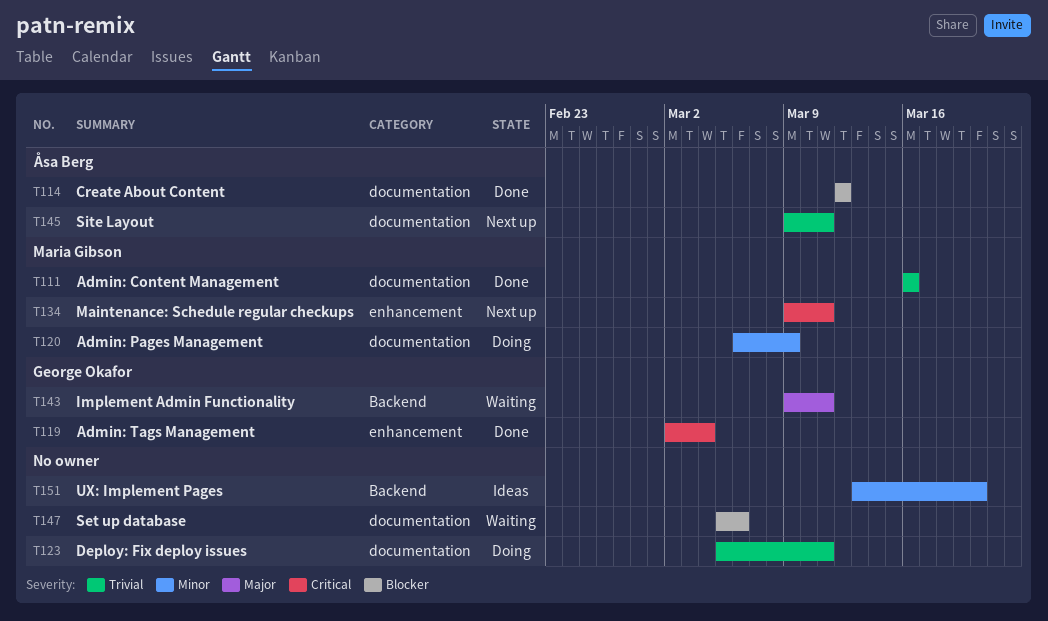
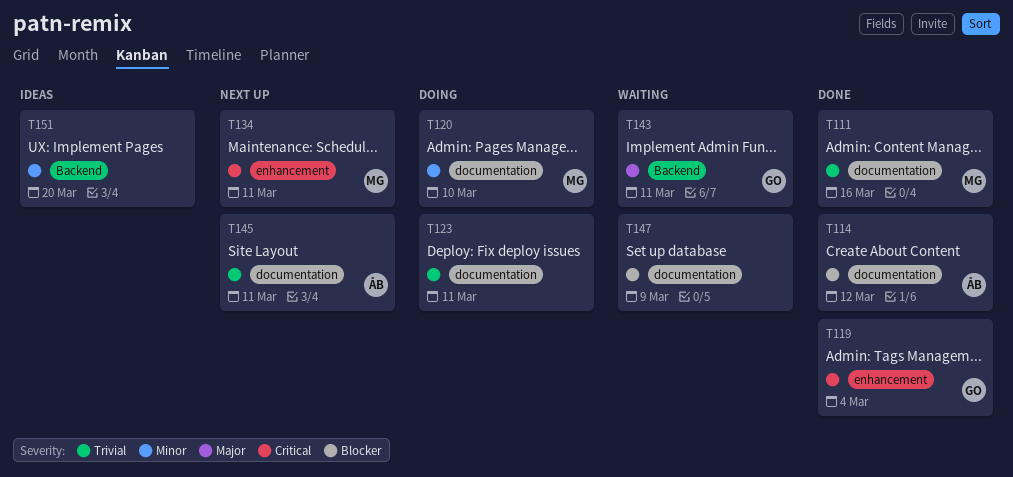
T120, due: Mar 9 -> Mar 10
T147, due: Mar 6 -> Mar 9

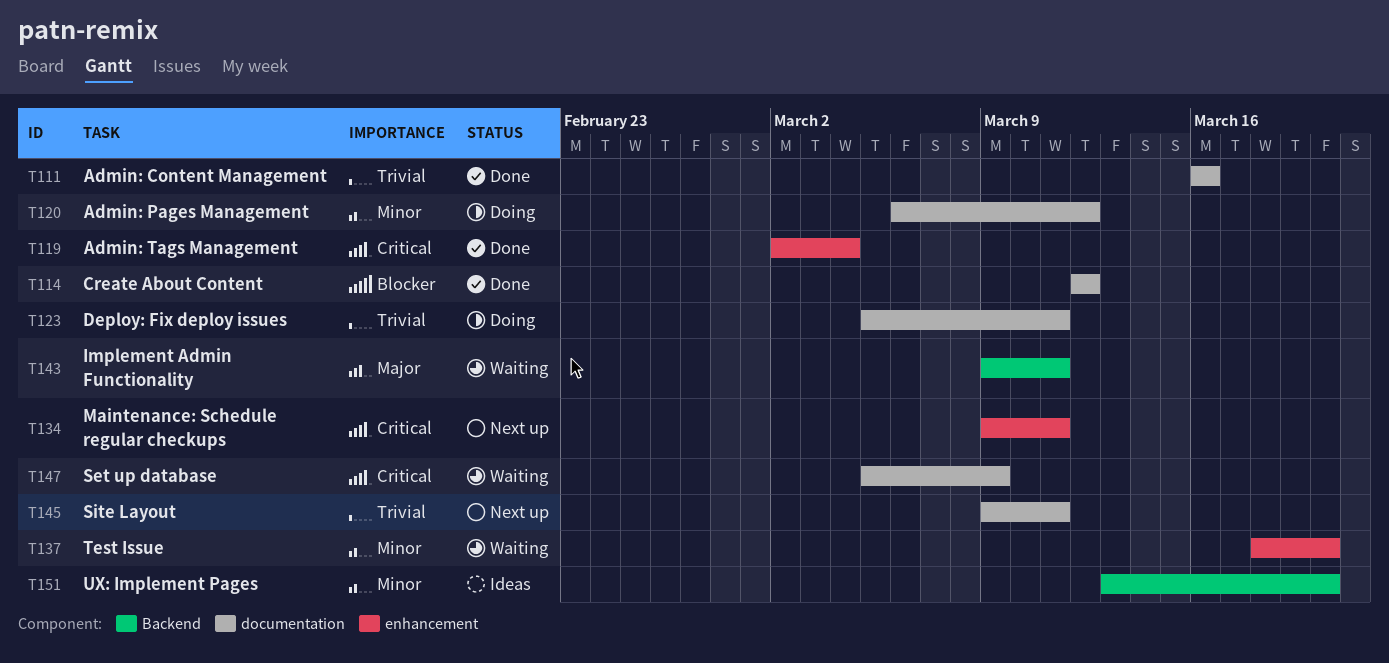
T120, due: Mar 10 -> Mar 12
T137: none -> present
T147, priority: Blocker -> Critical

